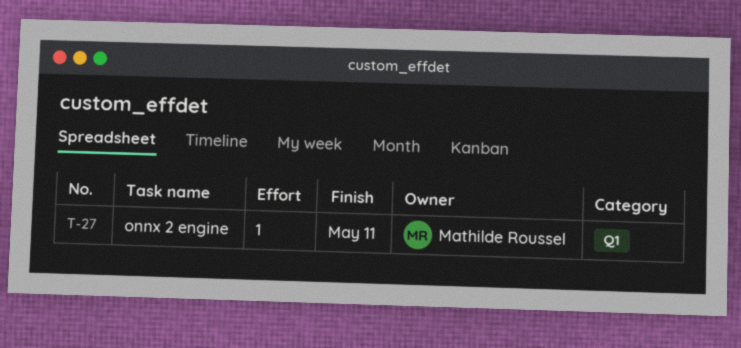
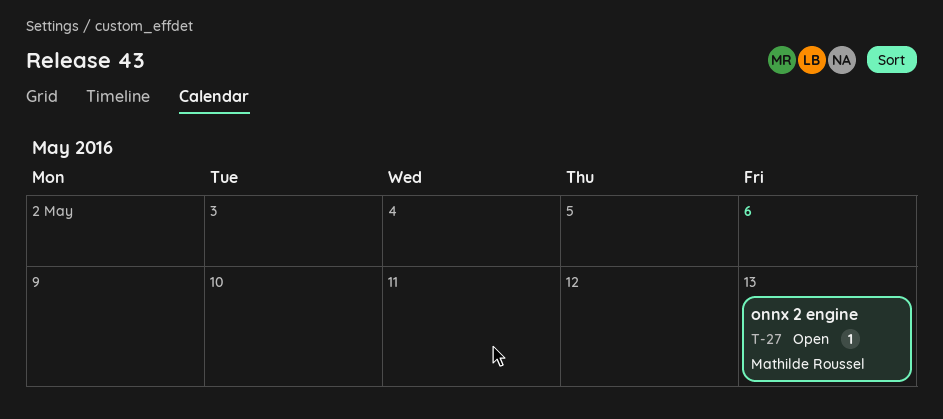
T-27, due: May 11 -> May 13

